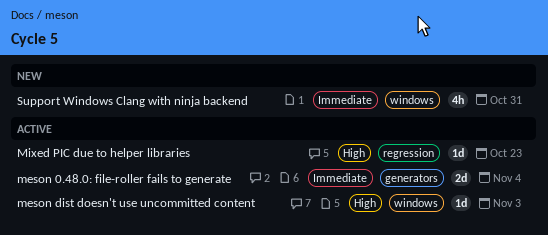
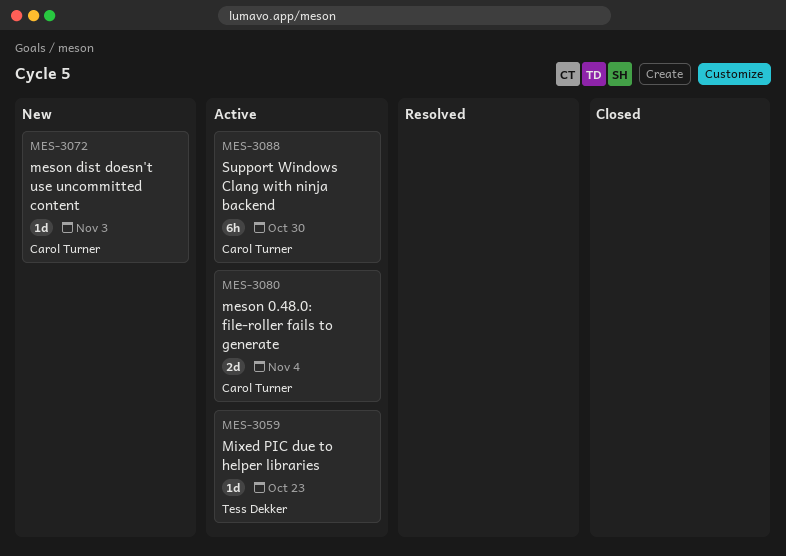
meson dist doesn't use uncommitted content, status: Active -> New
Support Windows Clang with ninja backend, status: New -> Active
Support Windows Clang with ninja backend, estimate: 4h -> 6h
Support Windows Clang with ninja backend, due: Oct 31 -> Oct 30

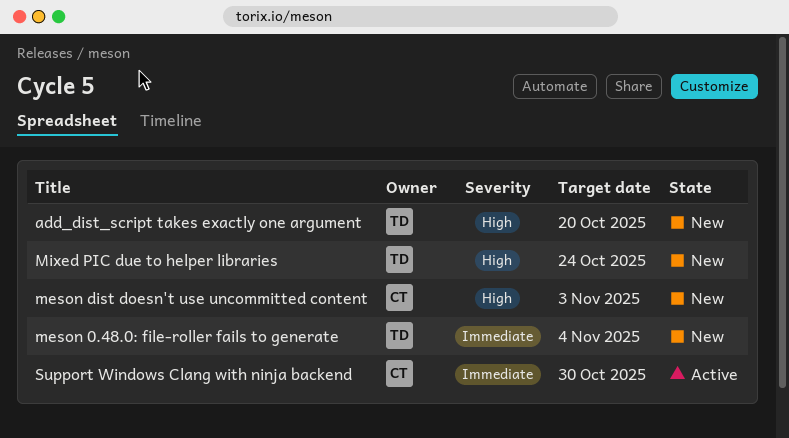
add_dist_script takes exactly one argument: none -> present
meson 0.48.0: file-roller fails to generate, status: Active -> New
meson 0.48.0: file-roller fails to generate, owner: Carol Turner -> Tess Dekker
Mixed PIC due to helper libraries, status: Active -> New
Mixed PIC due to helper libraries, due: Oct 23 -> Oct 24

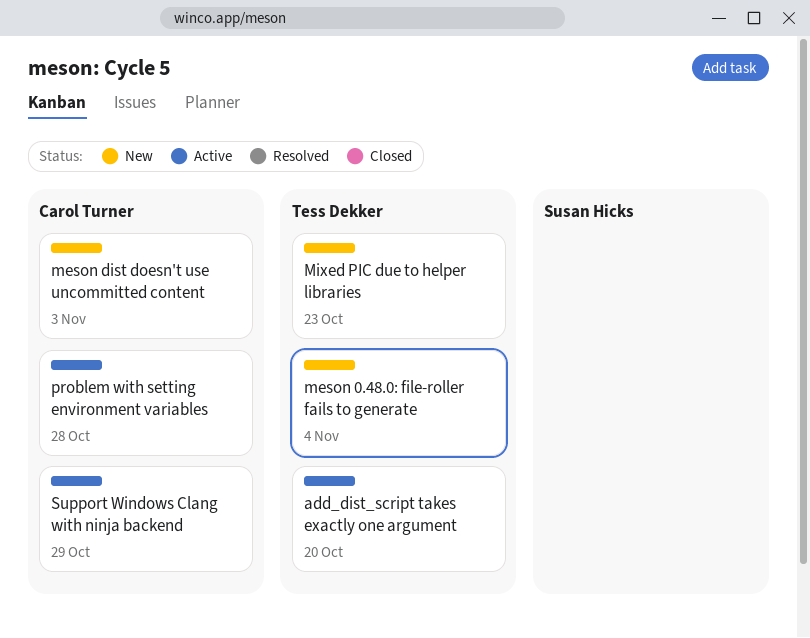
add_dist_script takes exactly one argument, status: New -> Active
Mixed PIC due to helper libraries, due: Oct 24 -> Oct 23
problem with setting environment variables: none -> present
Support Windows Clang with ninja backend, due: Oct 30 -> Oct 29

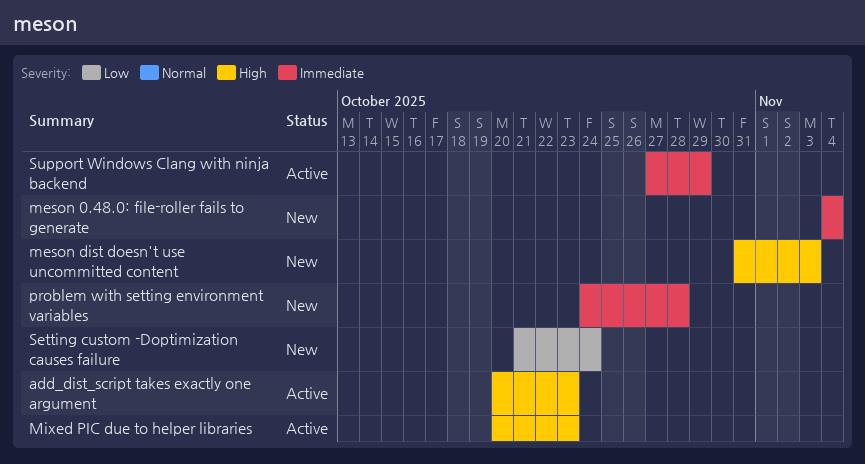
add_dist_script takes exactly one argument, due: Oct 20 -> Oct 23
Mixed PIC due to helper libraries, status: New -> Active
problem with setting environment variables, status: Active -> New
Setting custom -Doptimization causes failure: none -> present

